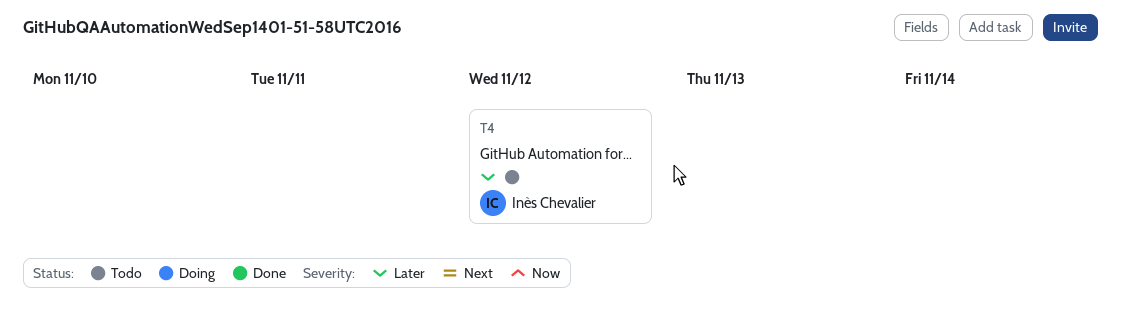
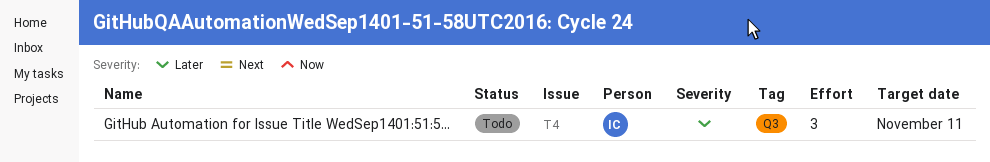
T4, due: Nov 12 -> Nov 11

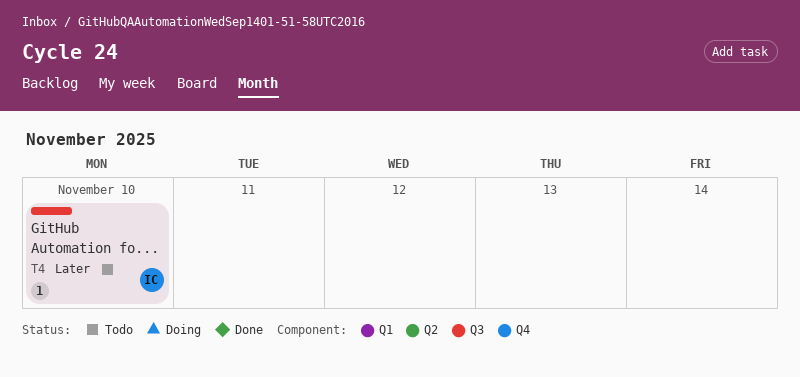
T4, estimate: 3 -> 1
T4, due: Nov 11 -> Nov 10

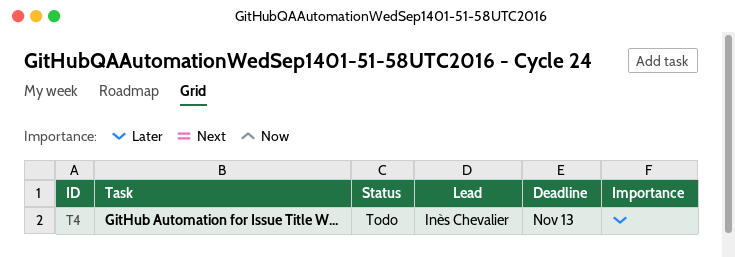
T4, due: Nov 10 -> Nov 13

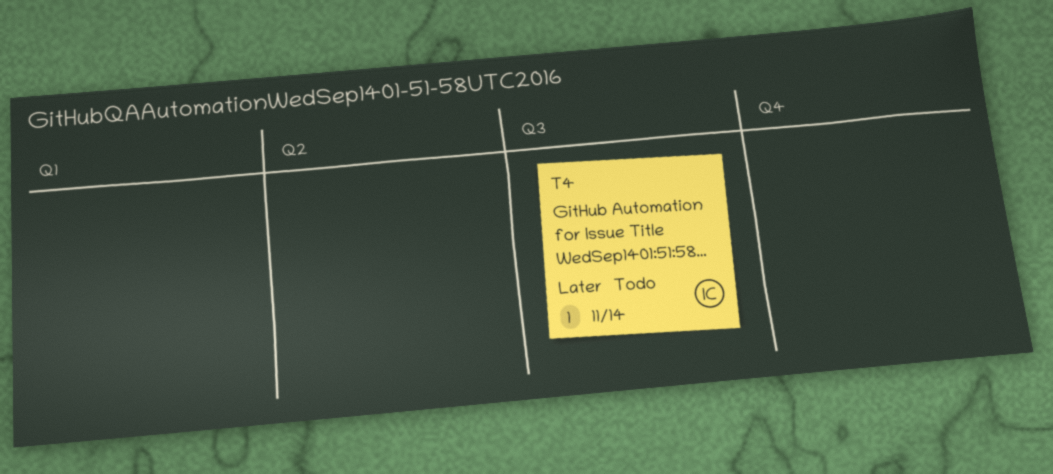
T4, due: Nov 13 -> Nov 14

